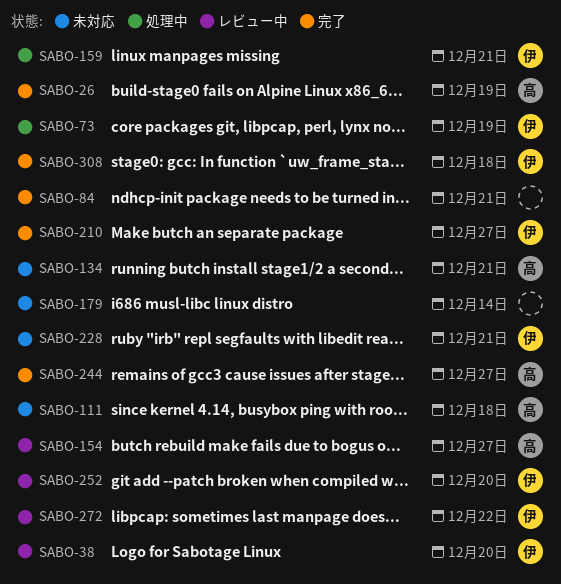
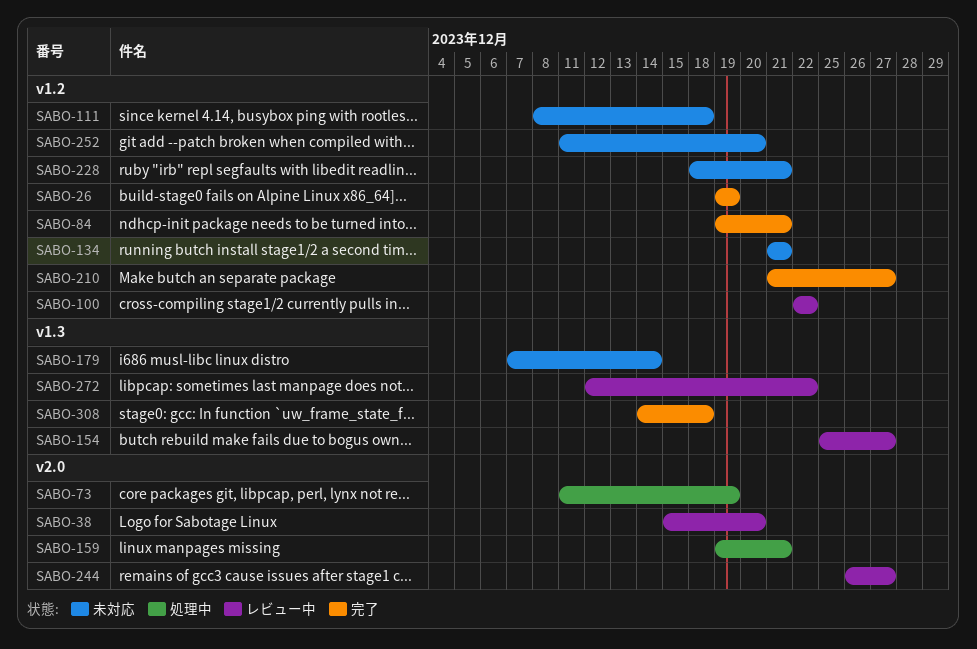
SABO-100: none -> present
SABO-244, status: 完了 -> レビュー中
SABO-252, status: レビュー中 -> 未対応

